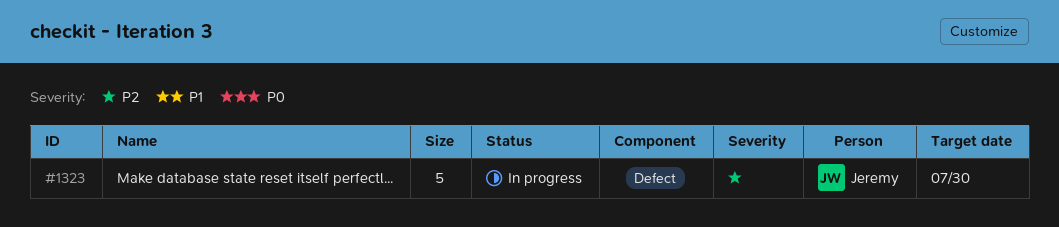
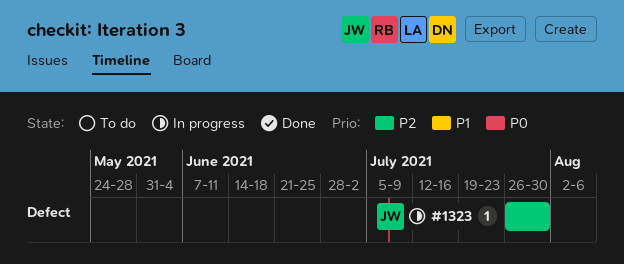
#1323, estimate: 5 -> 1

